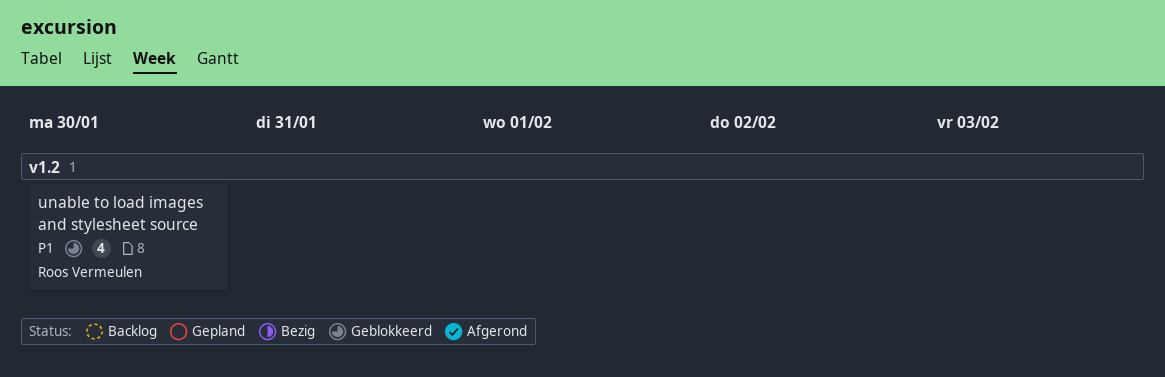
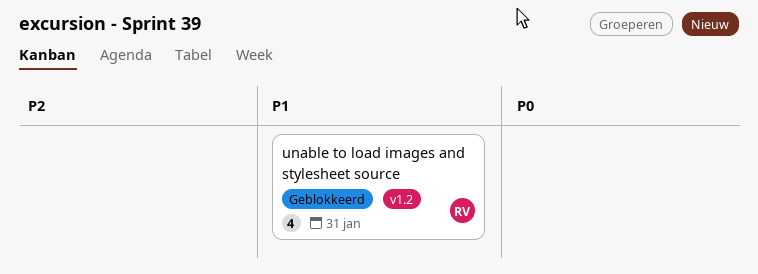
unable to load images and stylesheet source, due: Jan 30 -> Jan 31

